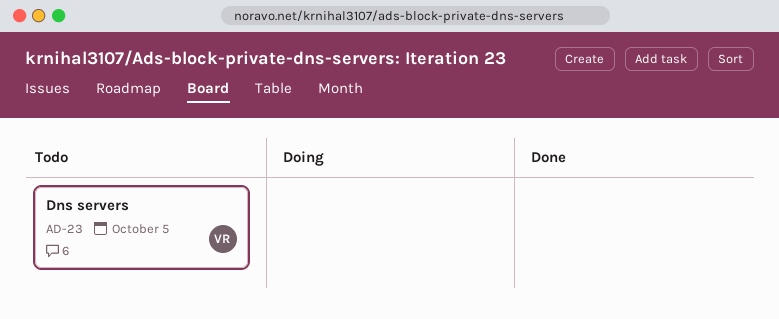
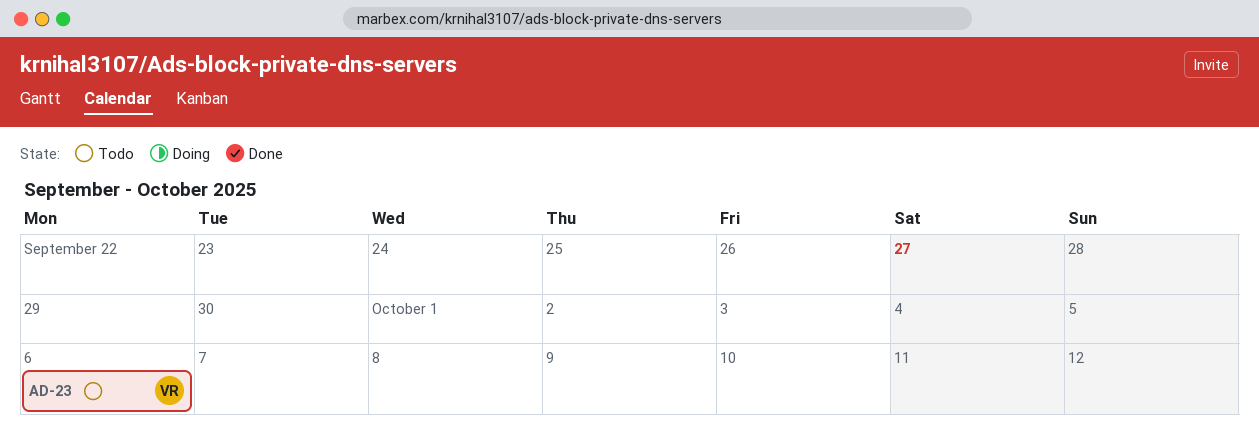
AD-23, due: Oct 5 -> Oct 6

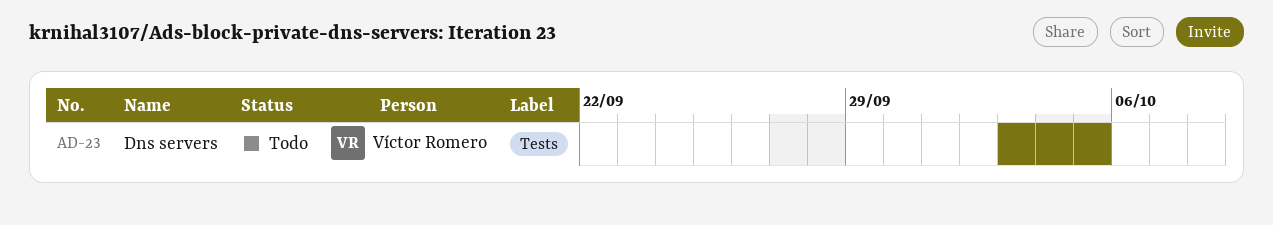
AD-23, due: Oct 6 -> Oct 5

